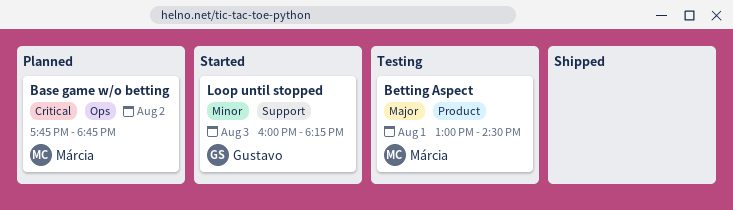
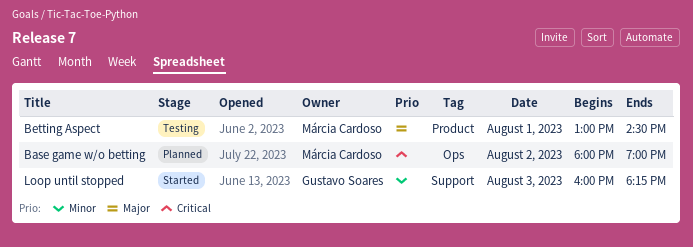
Base game w/o betting, begins: 17:45 -> 18:00
Base game w/o betting, ends: 18:45 -> 19:00

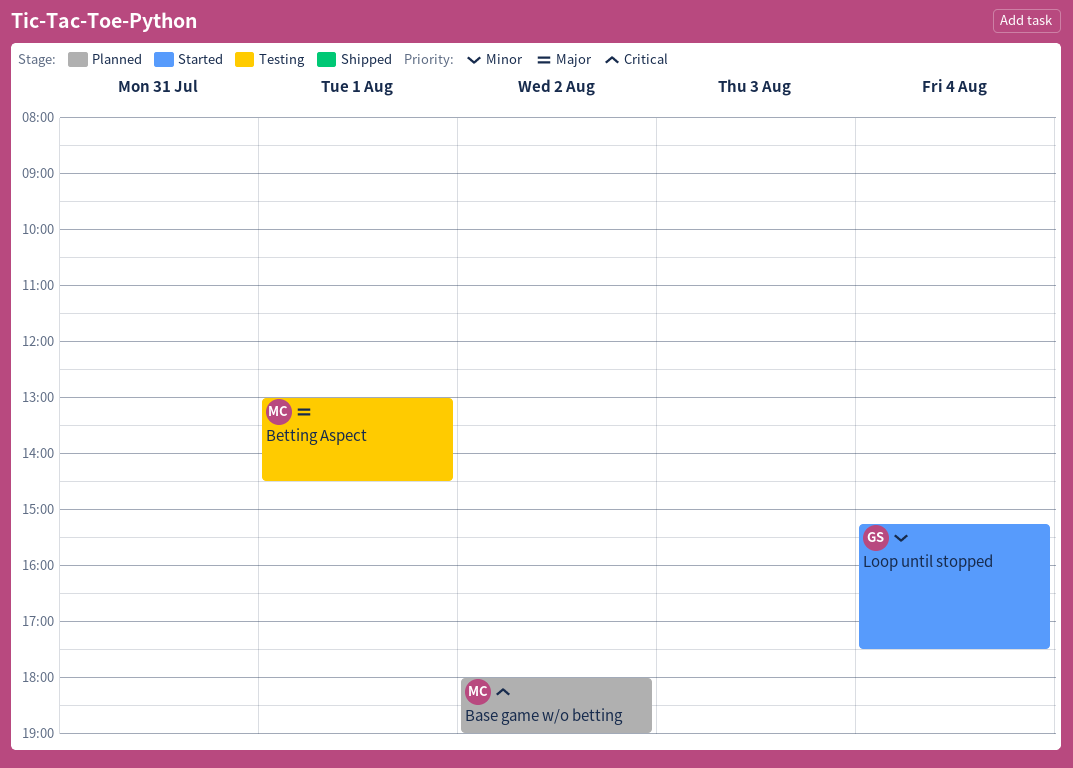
Loop until stopped, day: Aug 3 -> Aug 4
Loop until stopped, begins: 16:00 -> 15:15
Loop until stopped, ends: 18:15 -> 17:30

